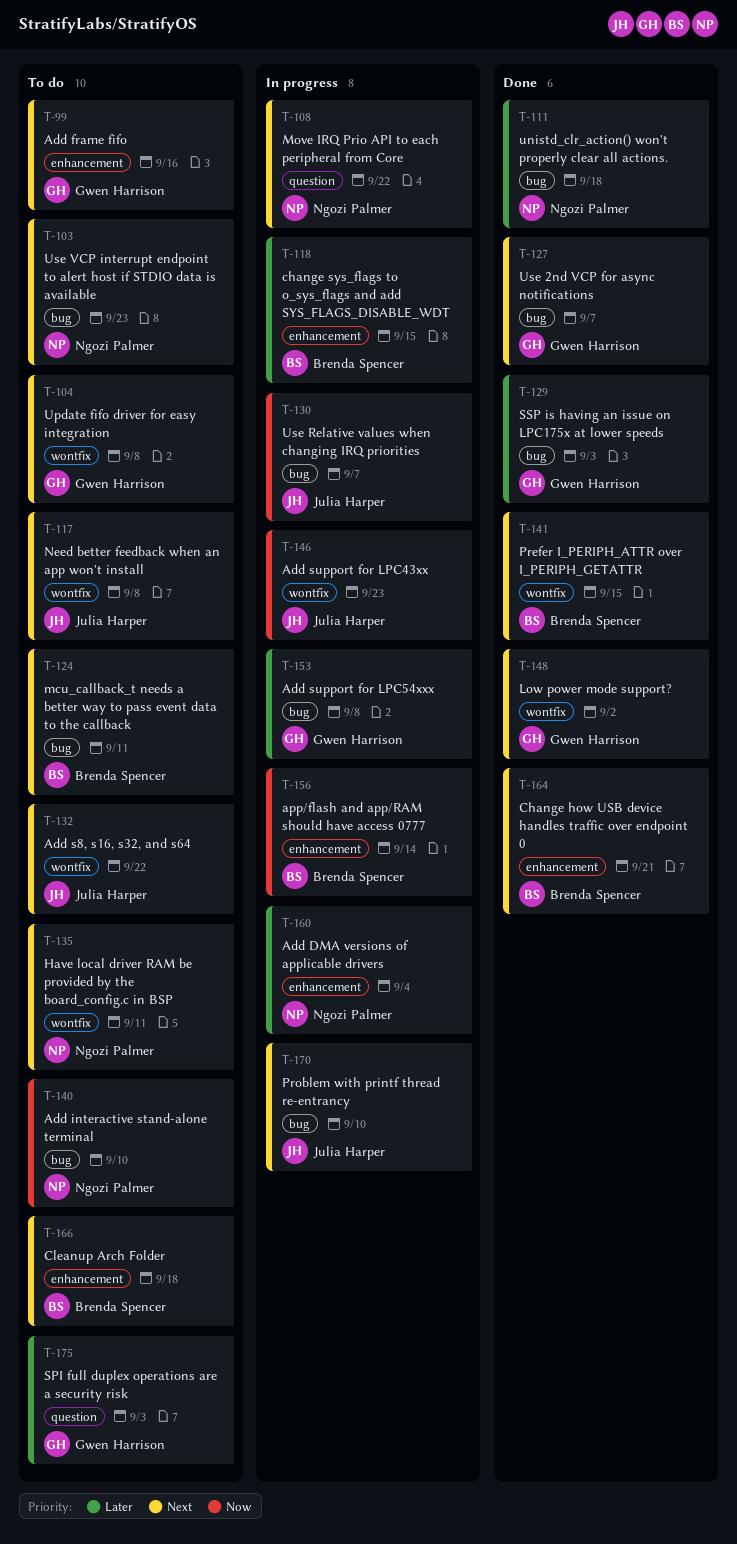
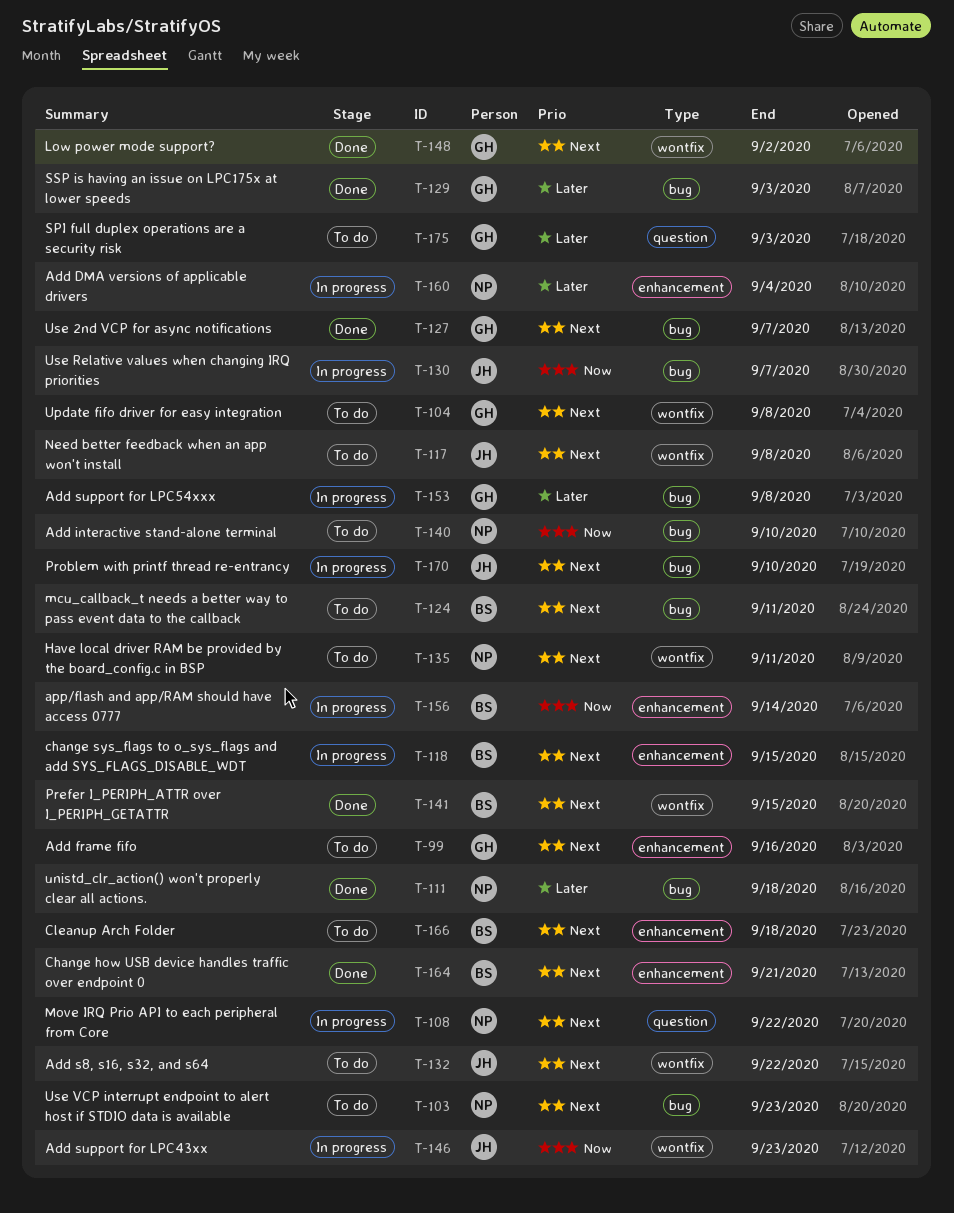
T-118, priority: Later -> Next

